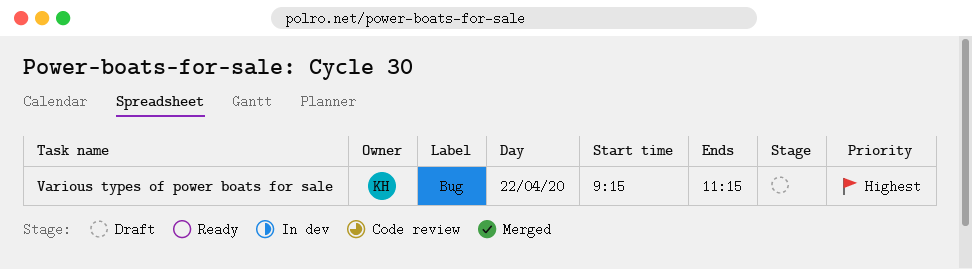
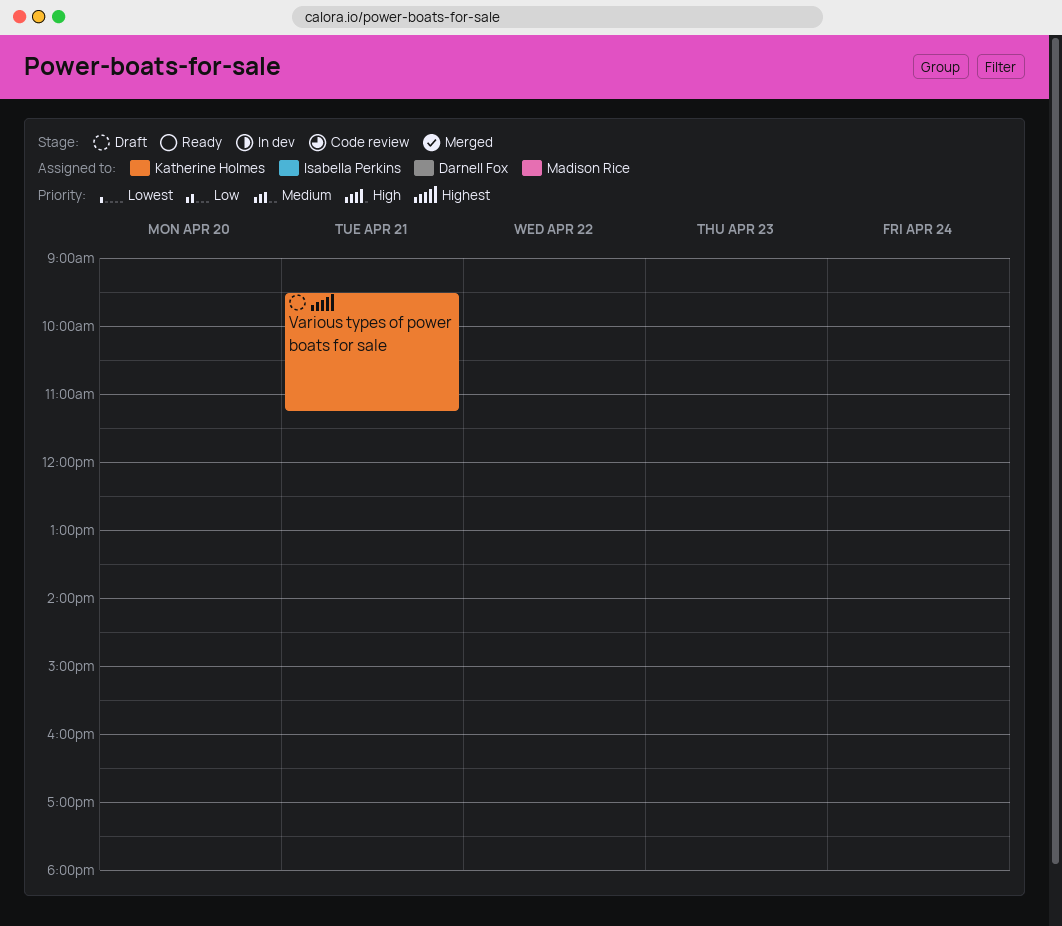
Various types of power boats for sale, day: Apr 22 -> Apr 21
Various types of power boats for sale, begins: 09:15 -> 09:30

